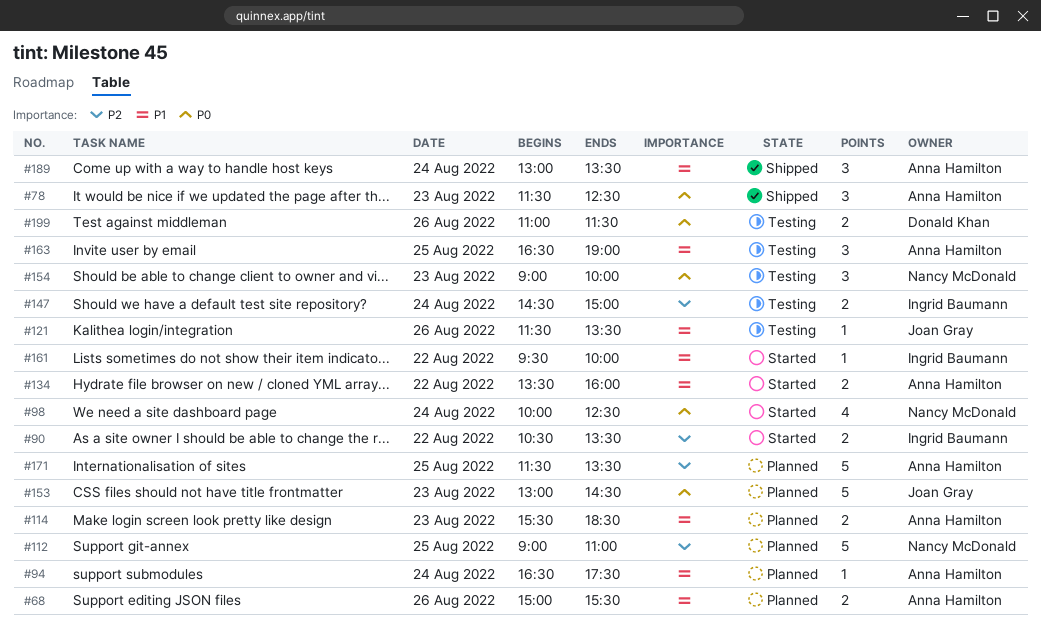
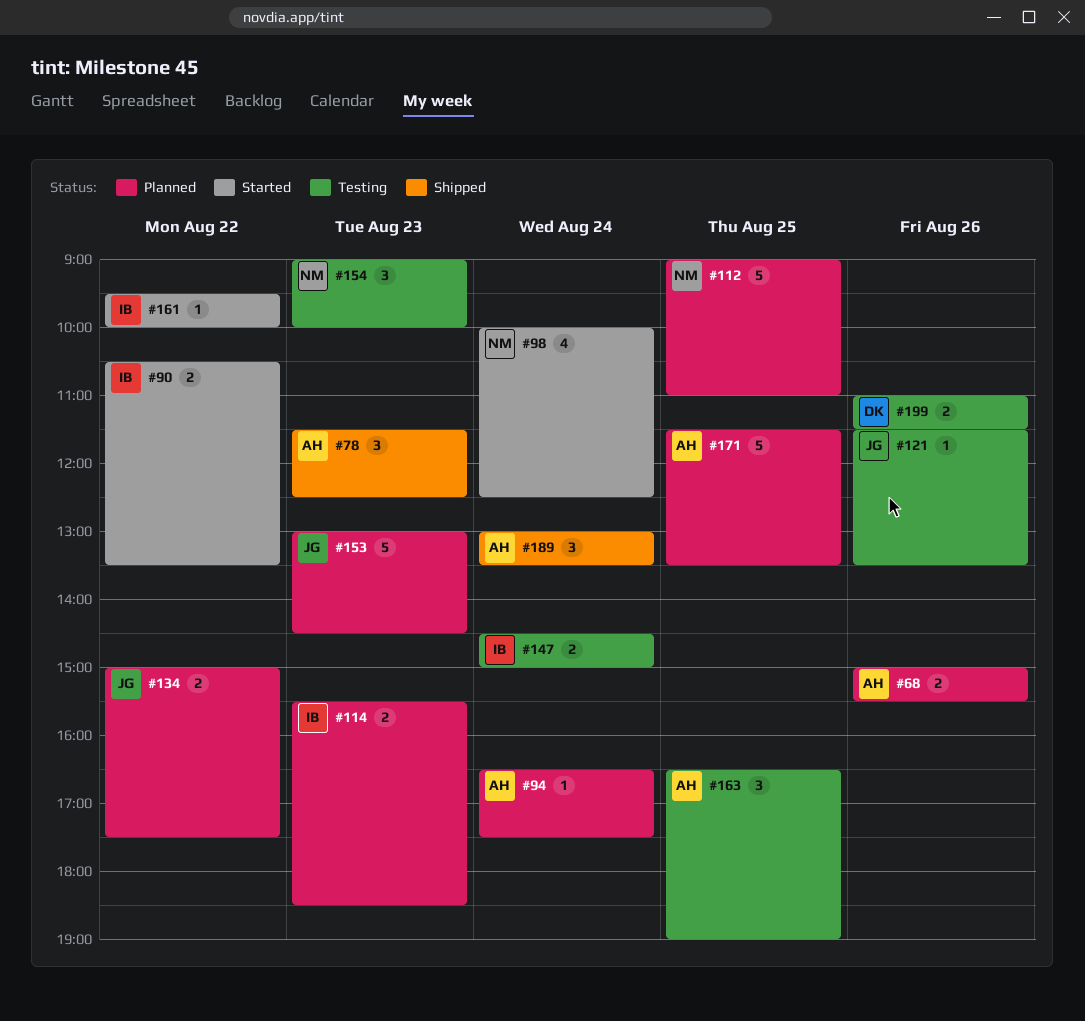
#114, owner: Anna Hamilton -> Ingrid Baumann
#134, status: Started -> Planned
#134, owner: Anna Hamilton -> Joan Gray
#134, begins: 13:30 -> 15:00
#134, ends: 16:00 -> 17:30

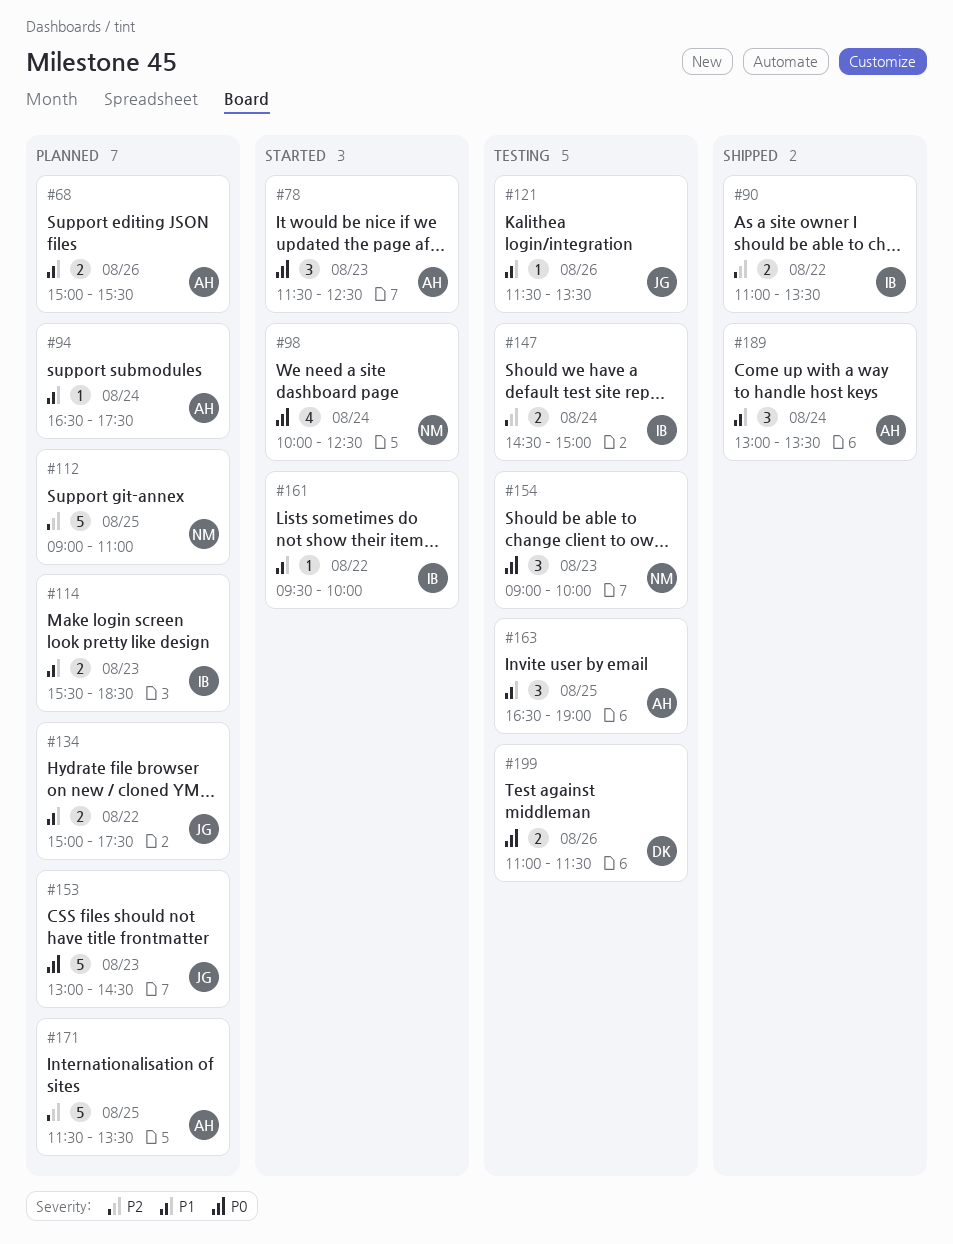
#78, status: Shipped -> Started
#90, status: Started -> Shipped
#90, begins: 10:30 -> 11:00

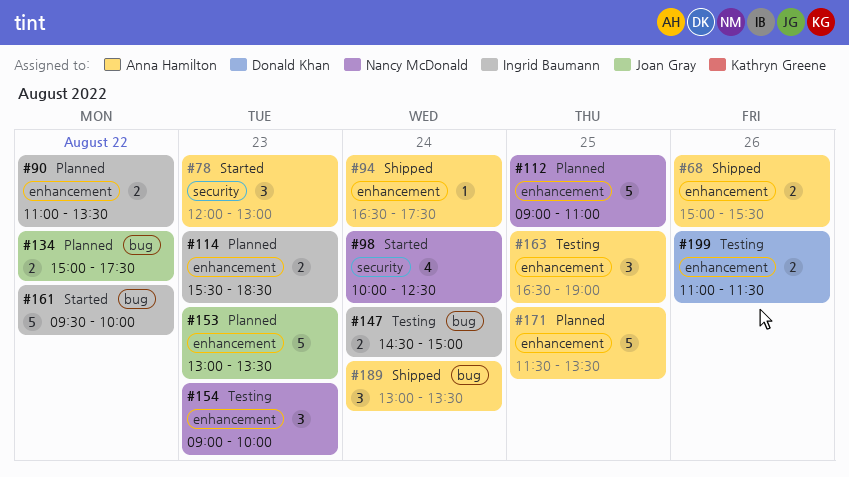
#68, status: Planned -> Shipped
#78, begins: 11:30 -> 12:00
#78, ends: 12:30 -> 13:00
#90, status: Shipped -> Planned
#94, status: Planned -> Shipped
#121: present -> none
#153, ends: 14:30 -> 13:30
#161, estimate: 1 -> 5

